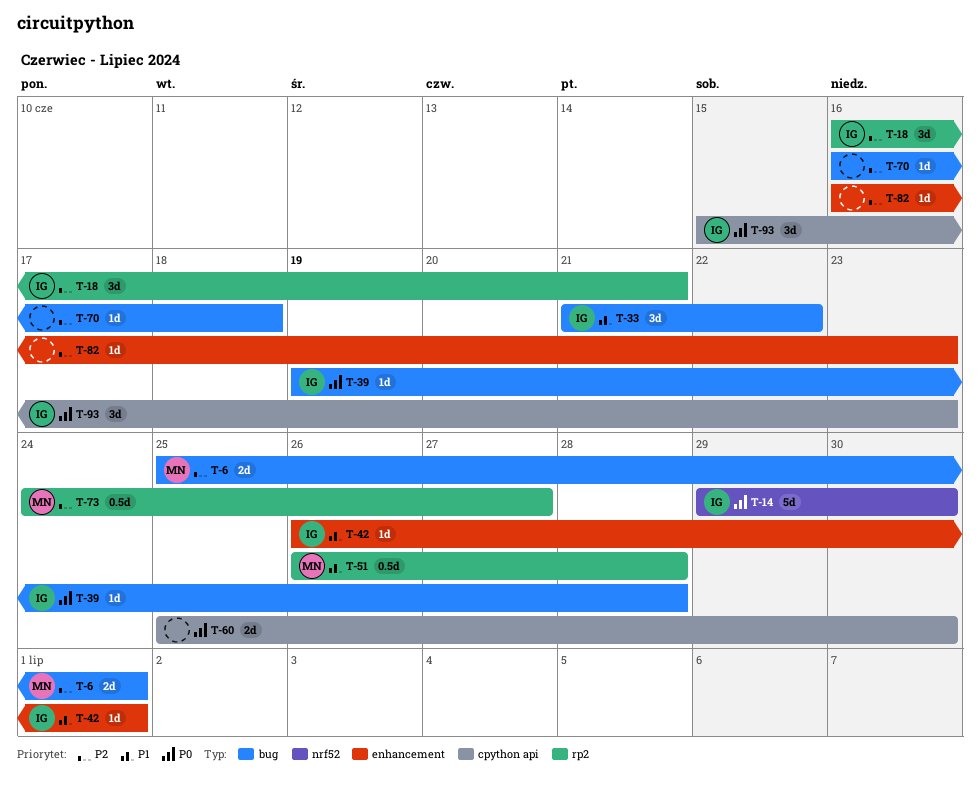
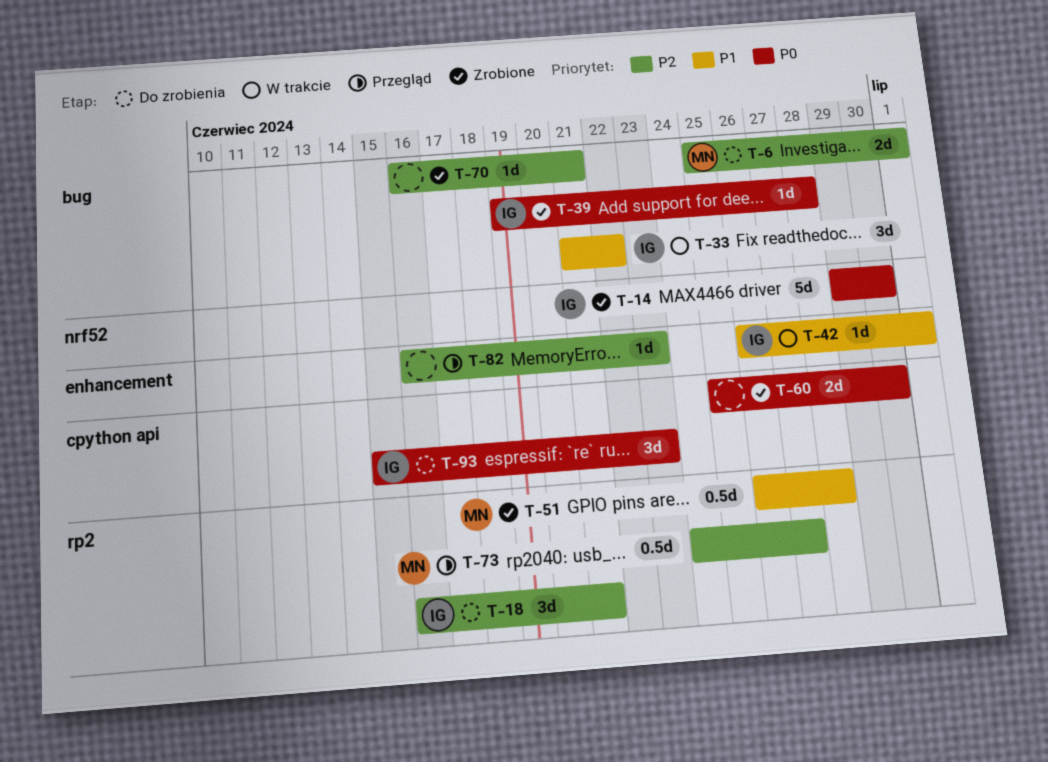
T-70, due: Jun 18 -> Jun 21

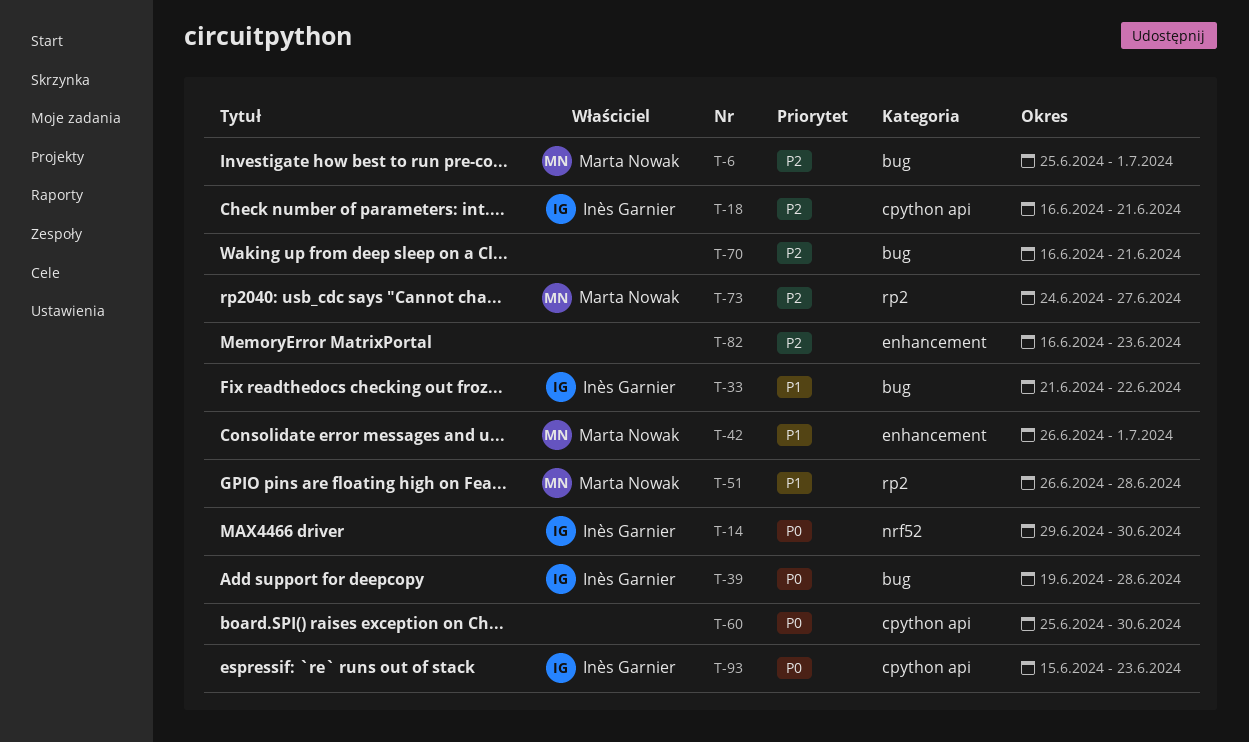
T-18, label: rp2 -> cpython api
T-42, owner: Inès Garnier -> Marta Nowak

